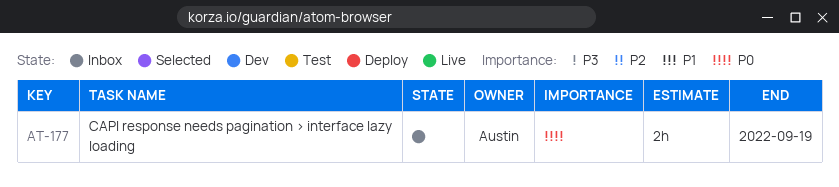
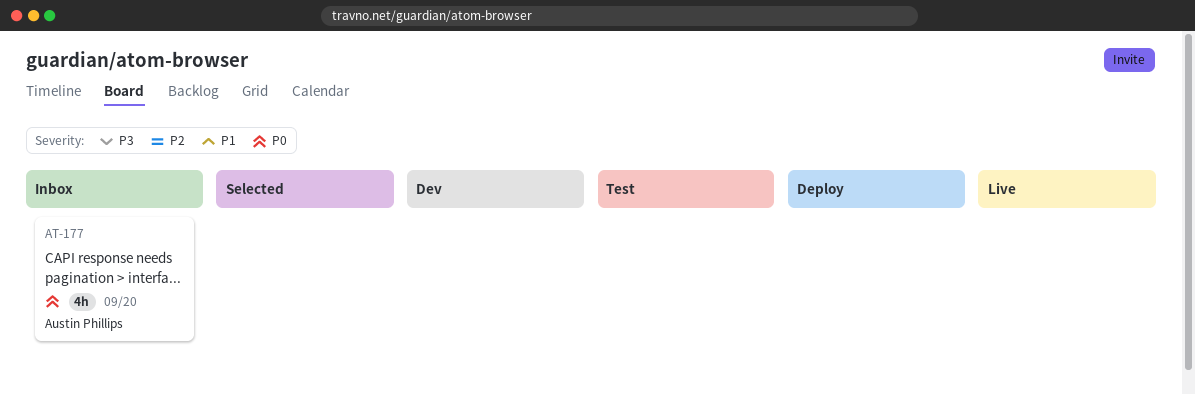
AT-177, estimate: 2h -> 4h
AT-177, due: Sep 19 -> Sep 20

